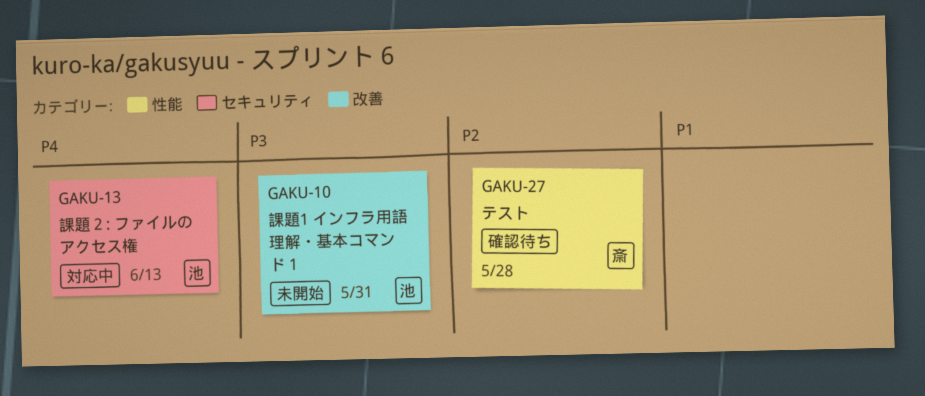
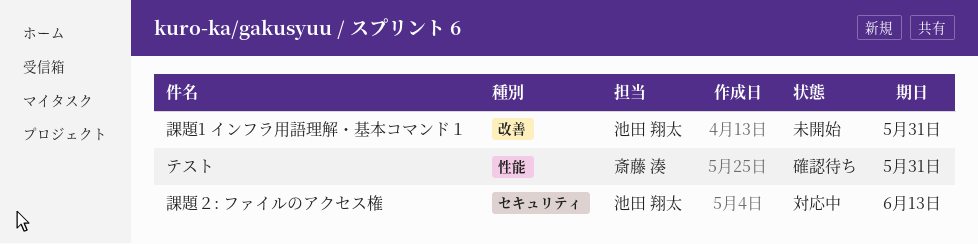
テスト, due: May 28 -> May 31

